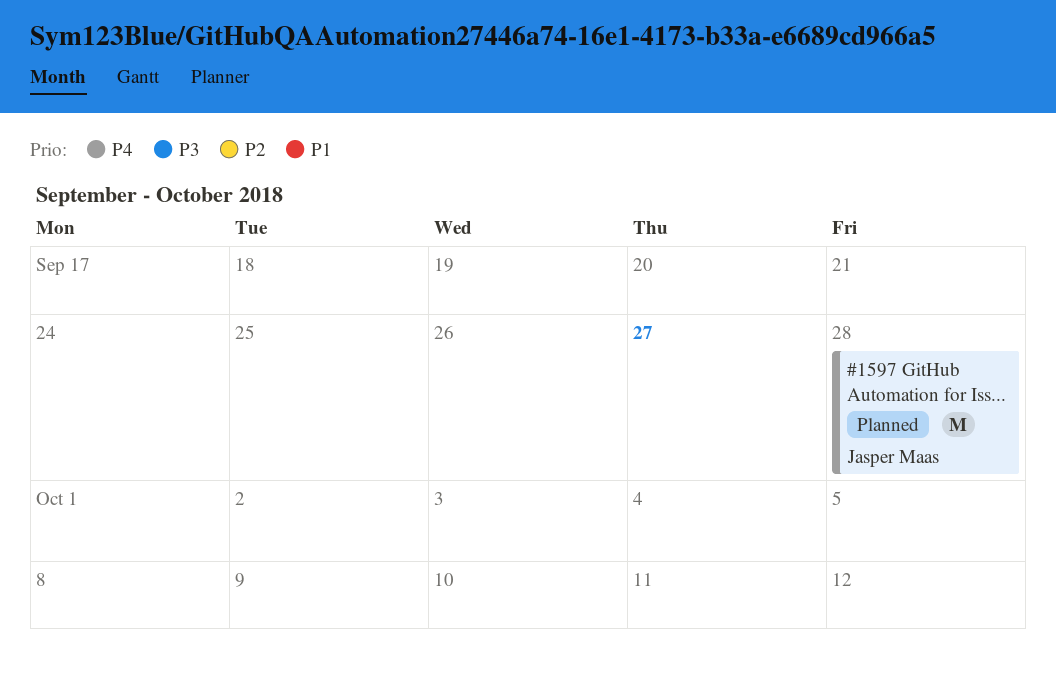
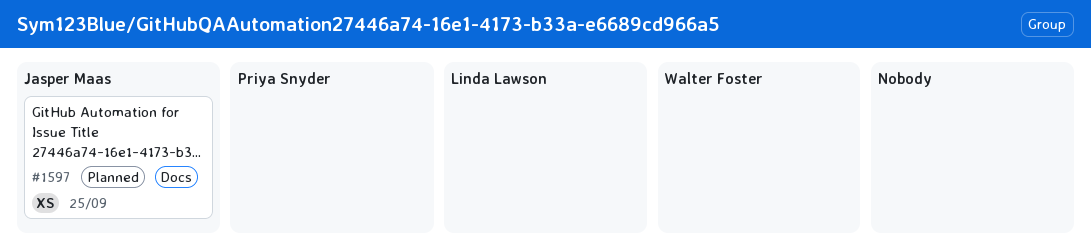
#1597, estimate: M -> XS
#1597, due: Sep 28 -> Sep 25

